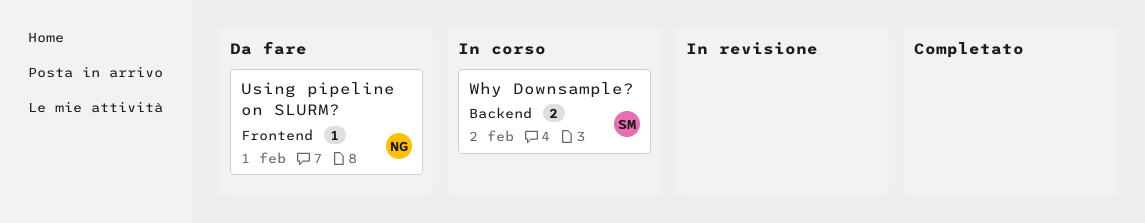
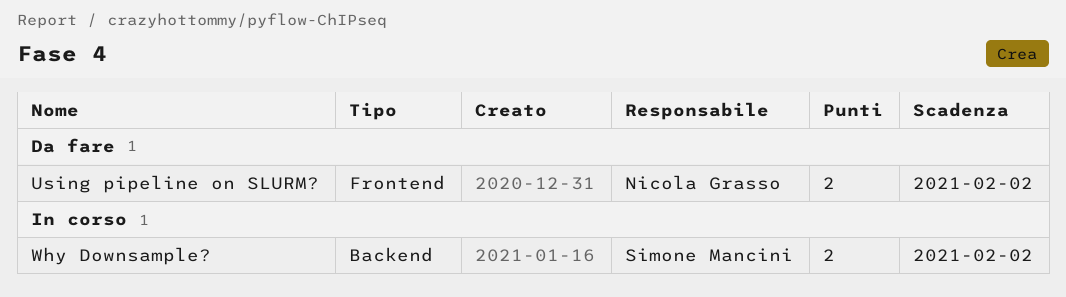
Using pipeline on SLURM?, estimate: 1 -> 2
Using pipeline on SLURM?, due: Feb 1 -> Feb 2

